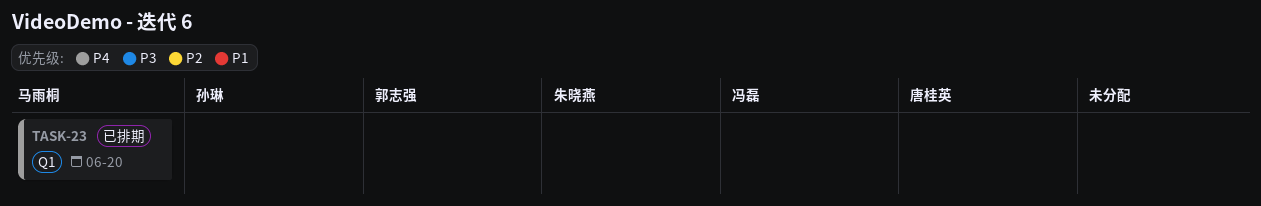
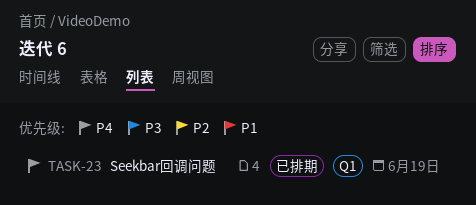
TASK-23, due: Jun 20 -> Jun 19

